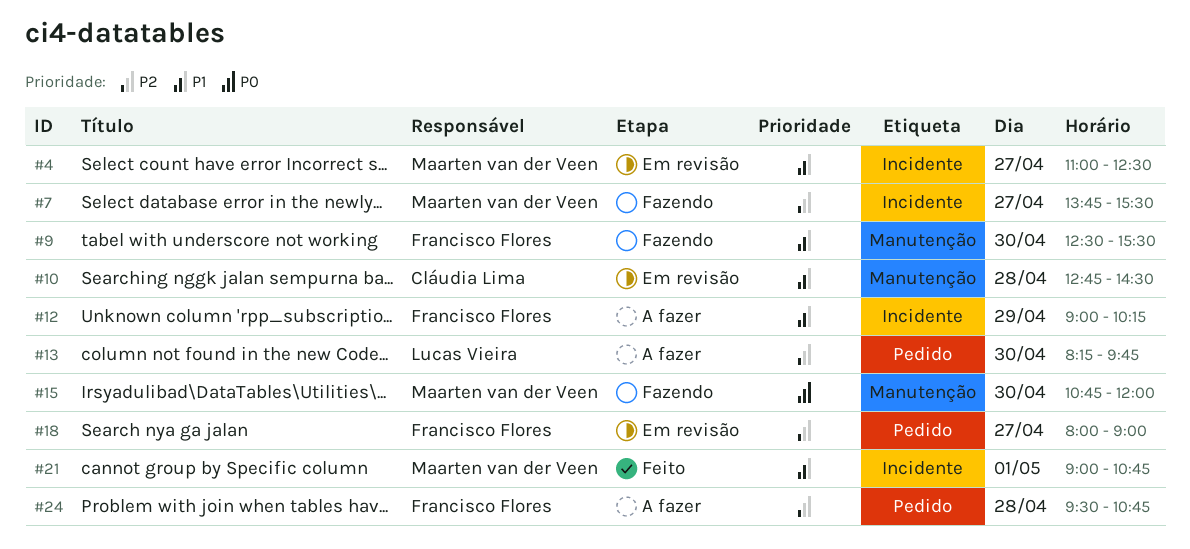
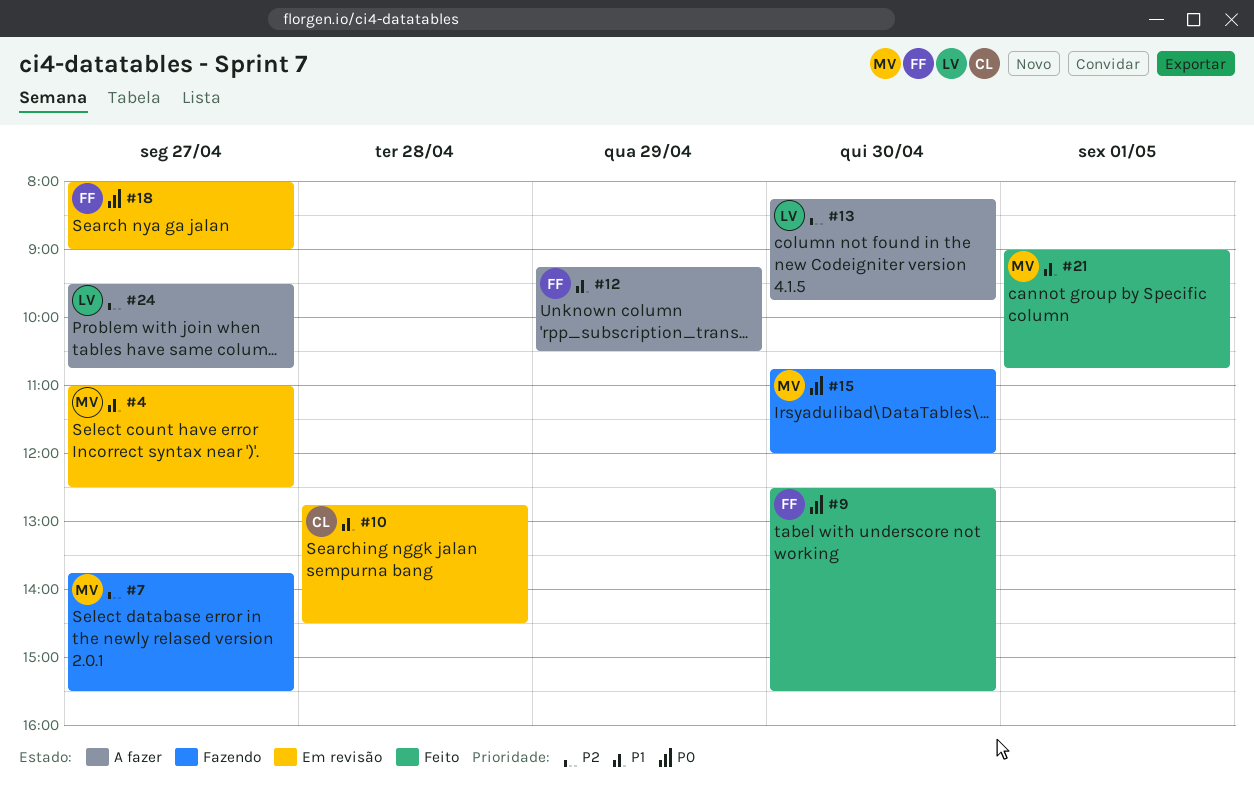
#9, status: Fazendo -> Feito
#9, priority: P1 -> P0
#12, begins: 09:00 -> 09:15
#12, ends: 10:15 -> 10:30
#18, priority: P2 -> P0
#24, owner: Francisco Flores -> Lucas Vieira
#24, day: Apr 28 -> Apr 27

